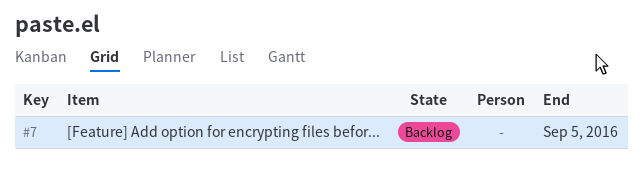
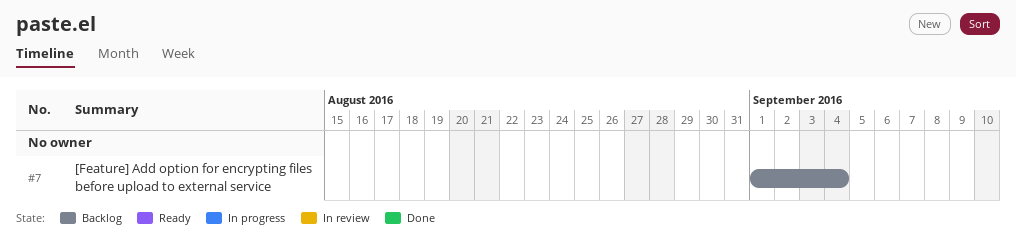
#7, due: Sep 5 -> Sep 4

